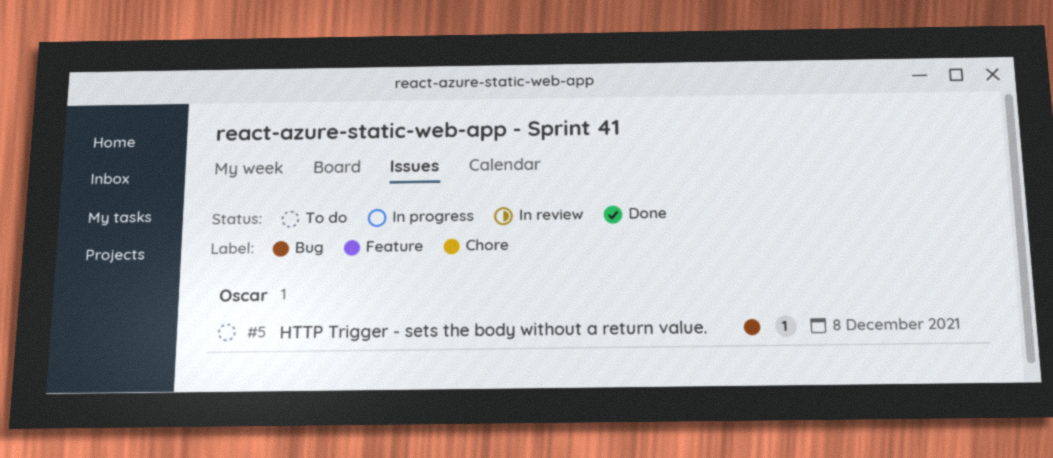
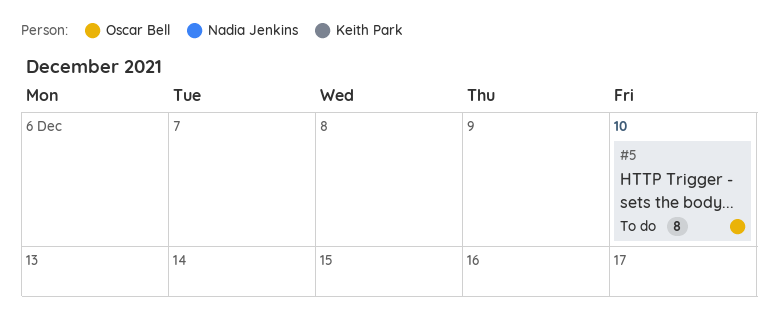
#5, estimate: 1 -> 8
#5, due: Dec 8 -> Dec 10

